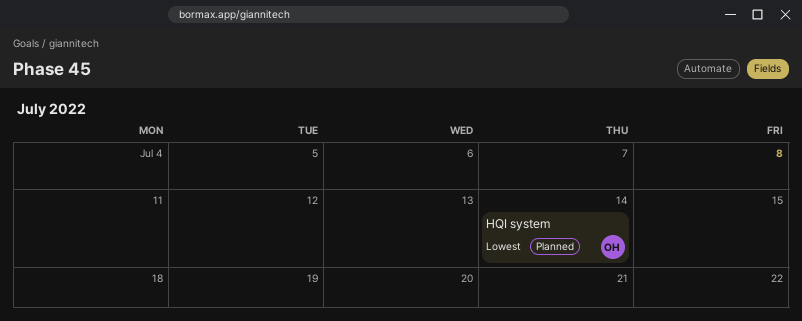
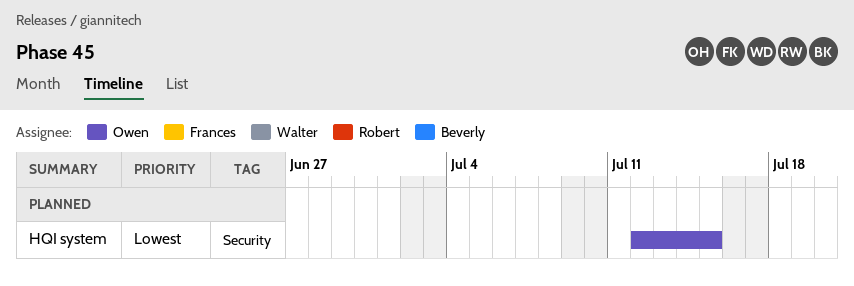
HQI system, due: Jul 14 -> Jul 15

